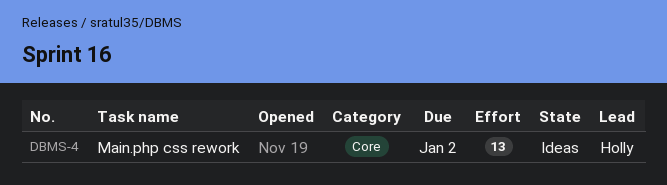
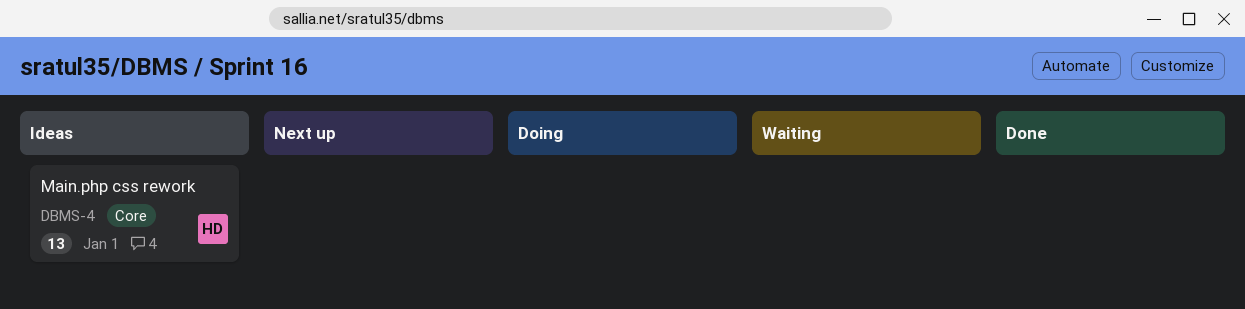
DBMS-4, due: Jan 2 -> Jan 1

